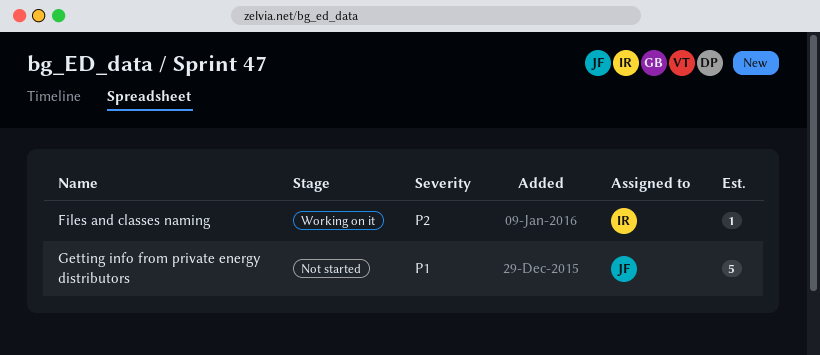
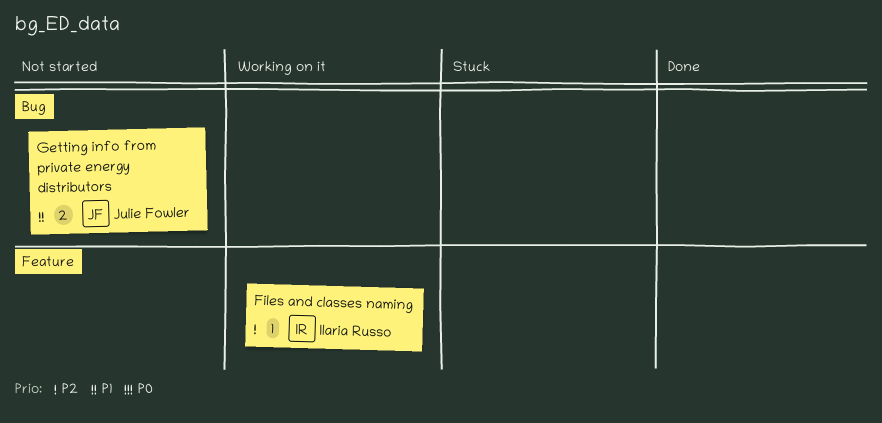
Getting info from private energy distributors, estimate: 5 -> 2

